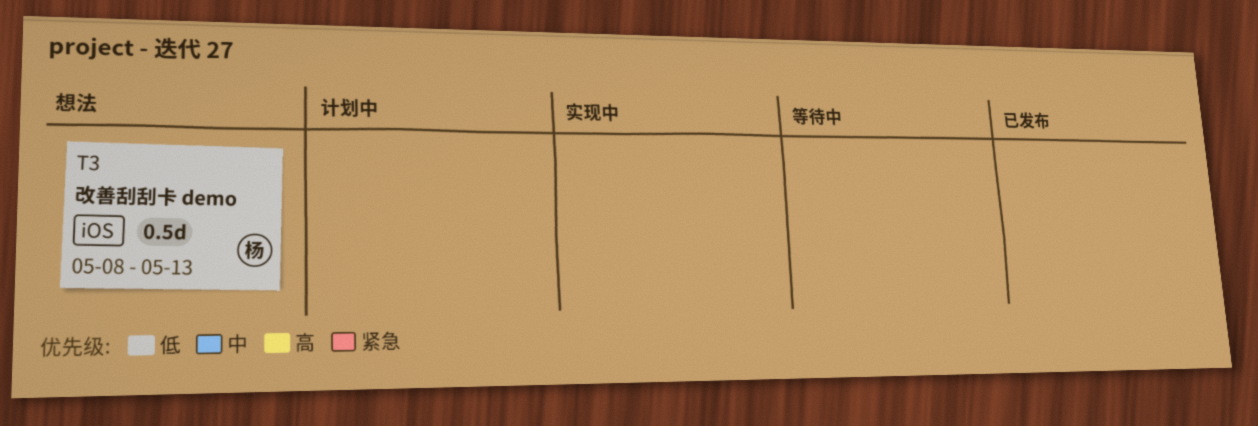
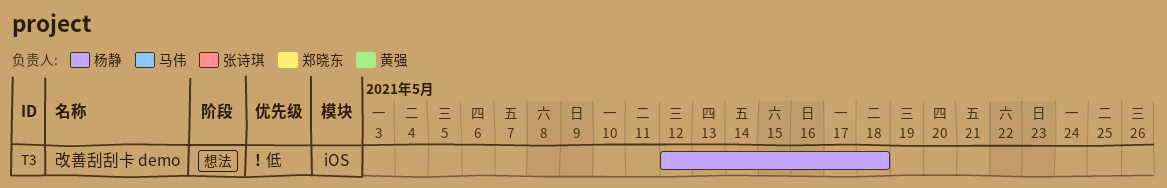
T3, start: May 8 -> May 12
T3, due: May 13 -> May 18

